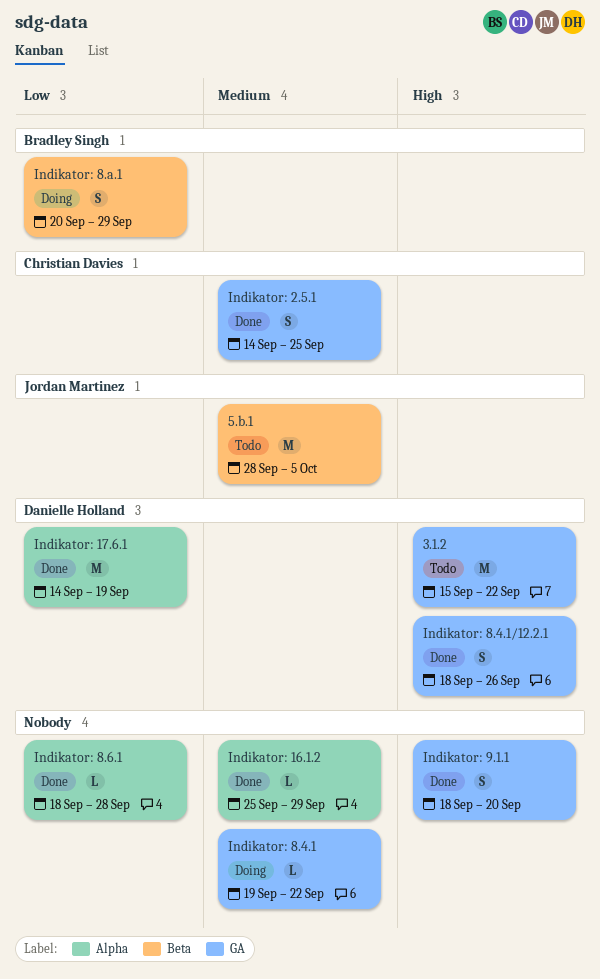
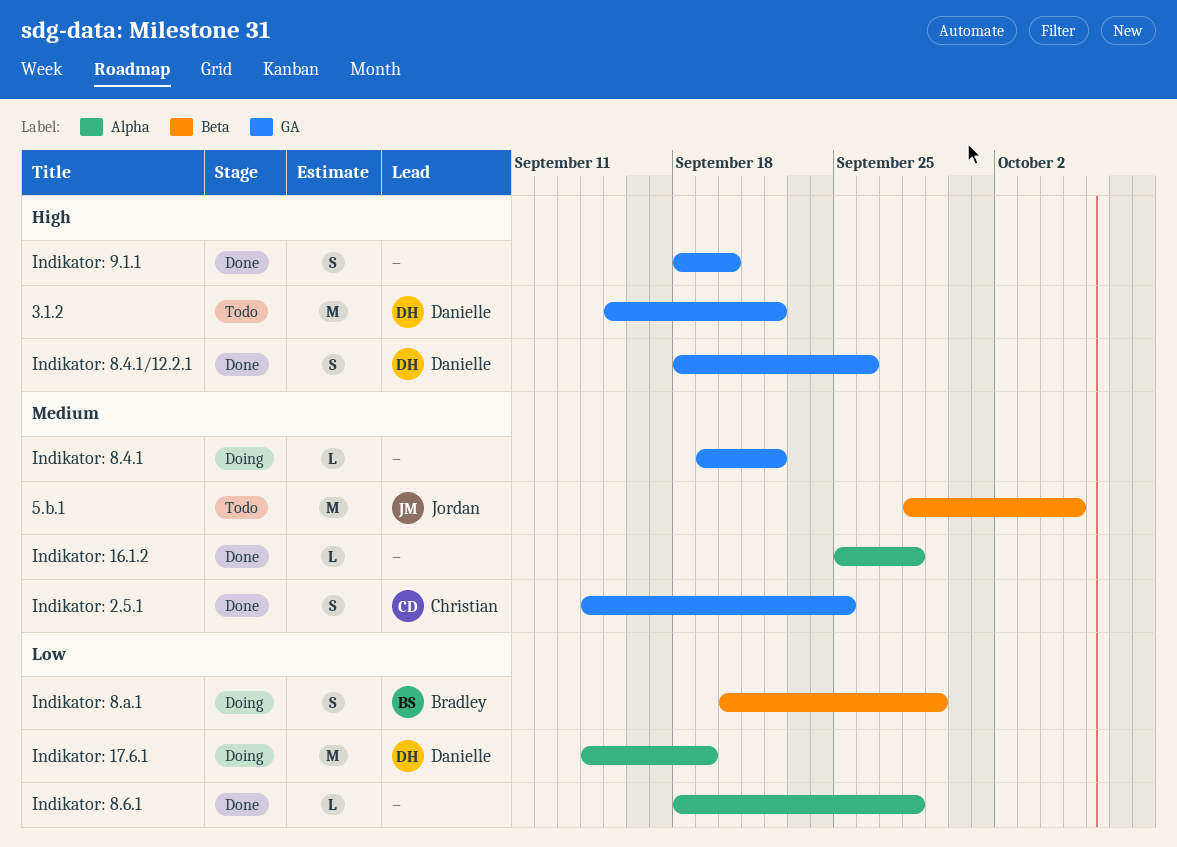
Indikator: 16.1.2, due: Sep 29 -> Sep 28
Indikator: 17.6.1, status: Done -> Doing

